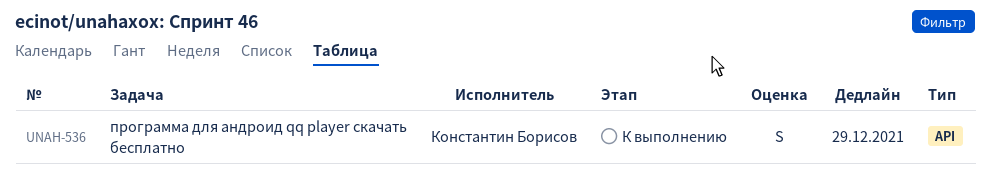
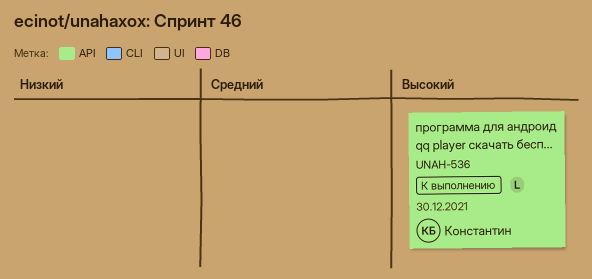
UNAH-536, estimate: S -> L
UNAH-536, due: Dec 29 -> Dec 30

